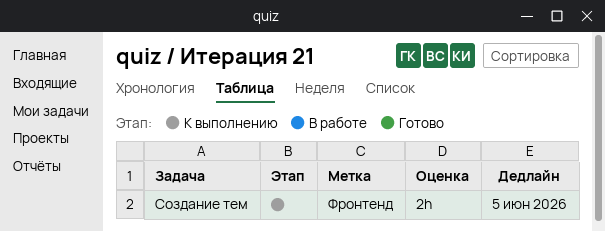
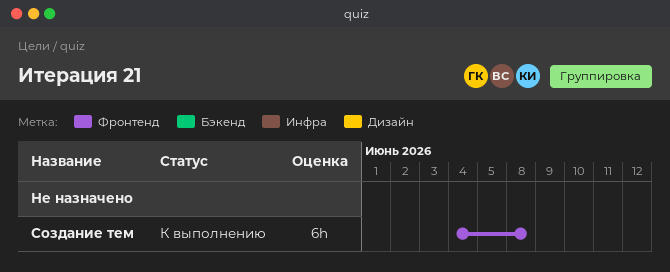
Создание тем, estimate: 2h -> 6h
Создание тем, due: Jun 5 -> Jun 8

